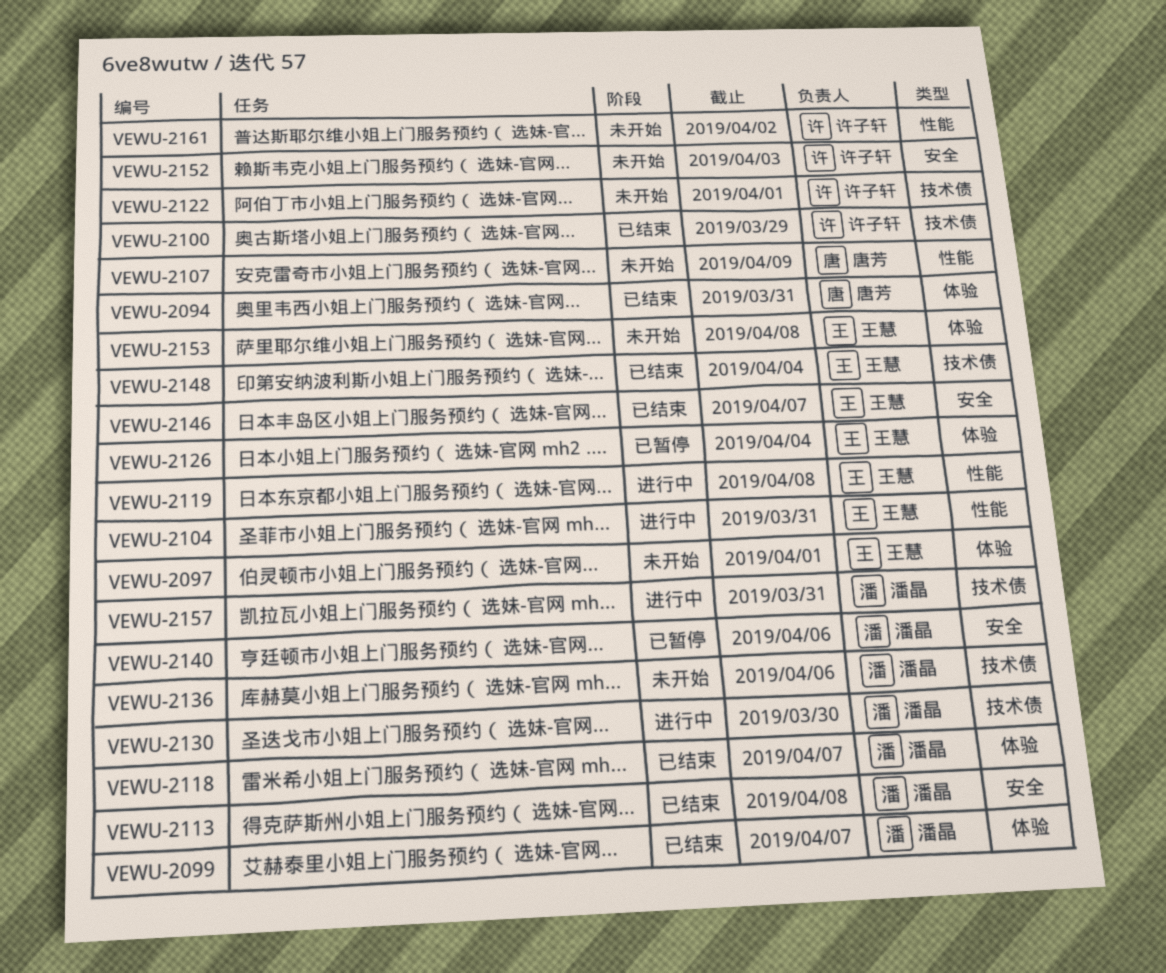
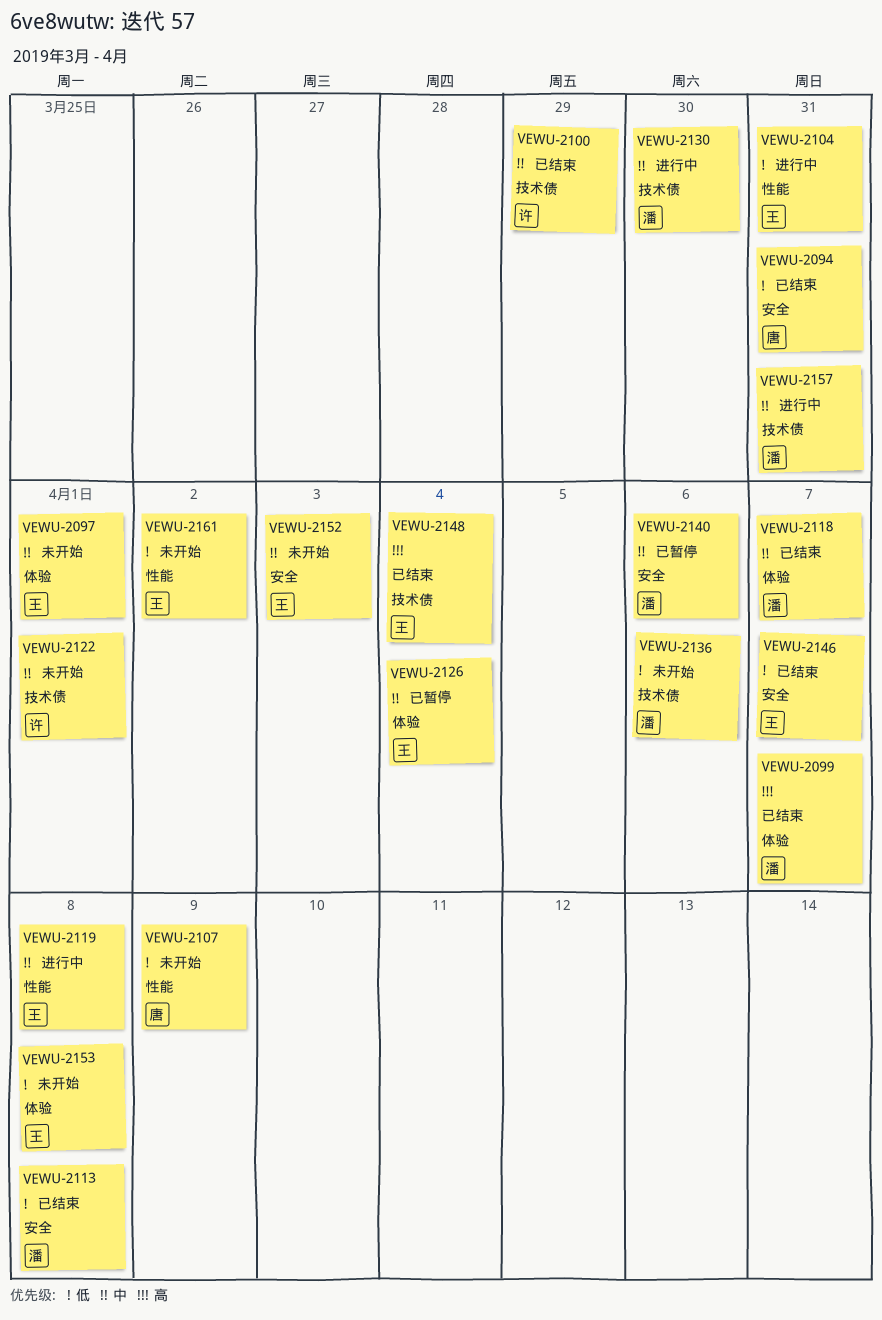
VEWU-2094, label: 体验 -> 安全
VEWU-2152, owner: 许子轩 -> 王慧
VEWU-2161, owner: 许子轩 -> 王慧

